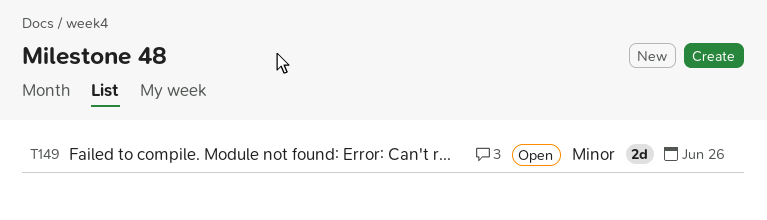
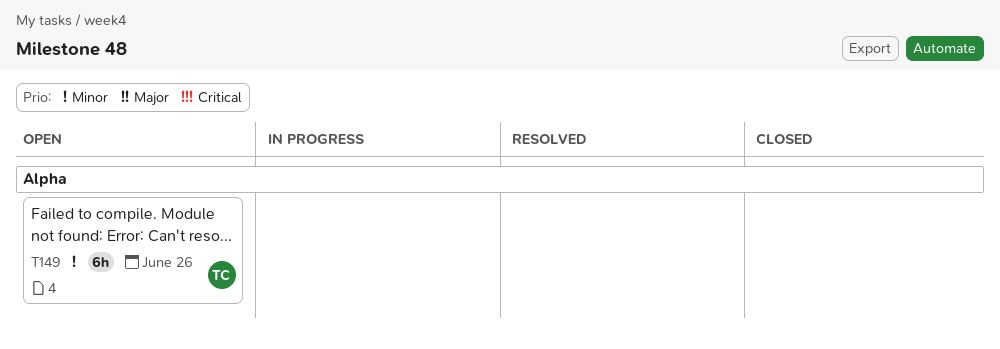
T149, estimate: 2d -> 6h

